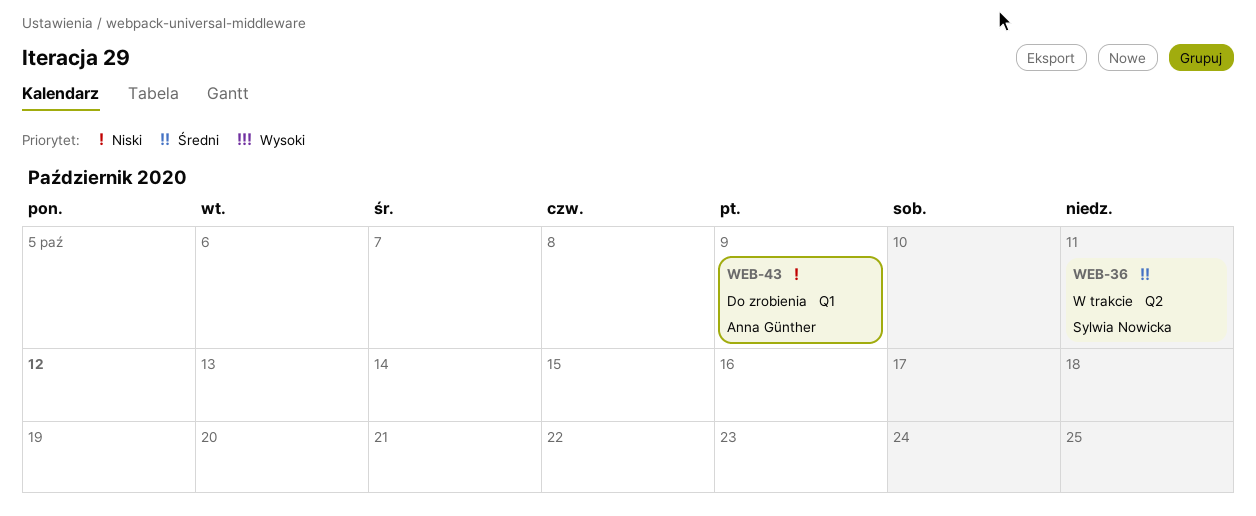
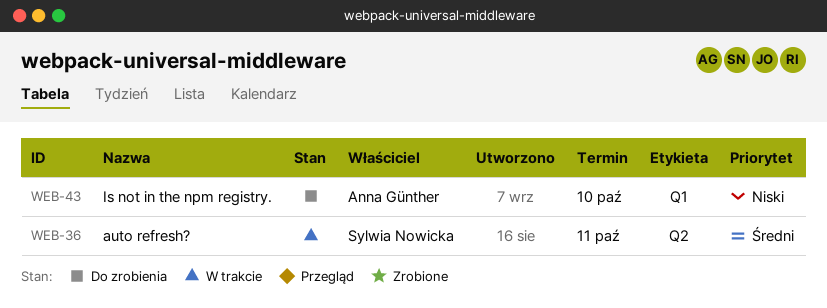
WEB-43, due: Oct 9 -> Oct 10

